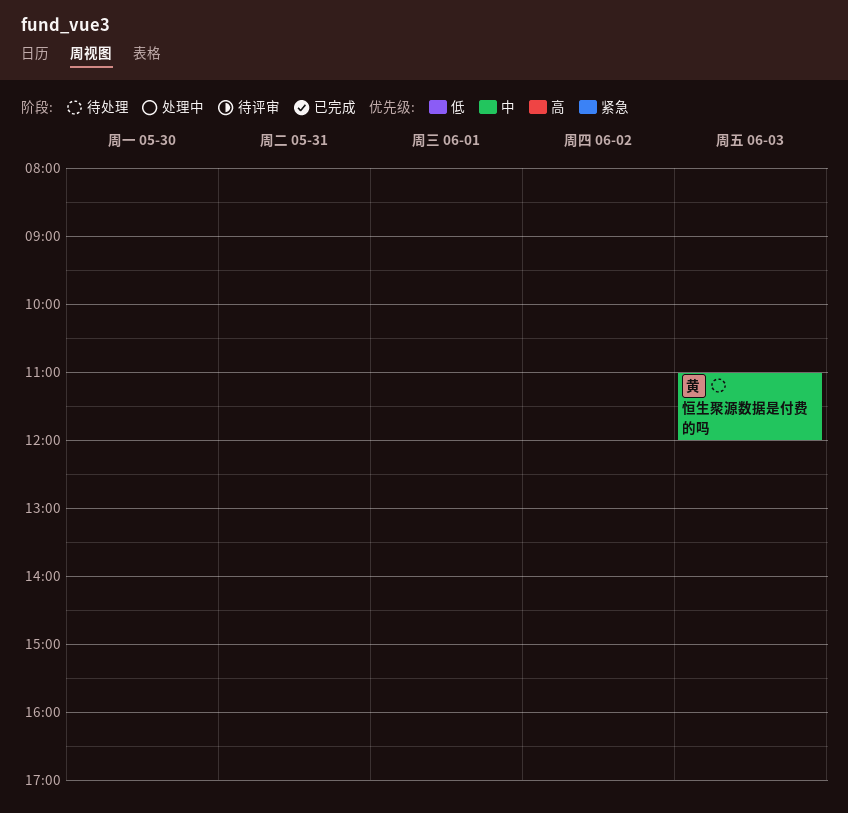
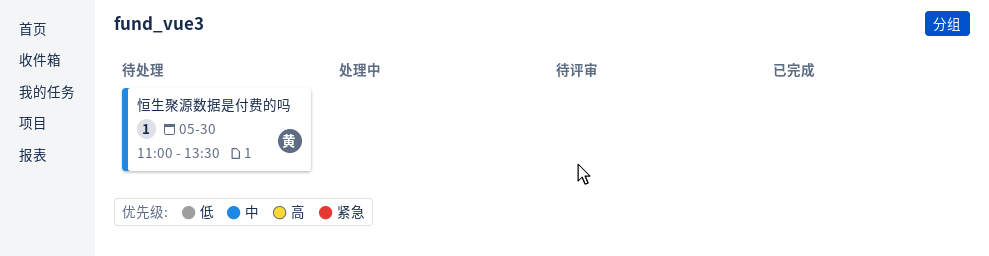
恒生聚源数据是付费的吗, day: Jun 3 -> May 30
恒生聚源数据是付费的吗, ends: 12:00 -> 13:30

